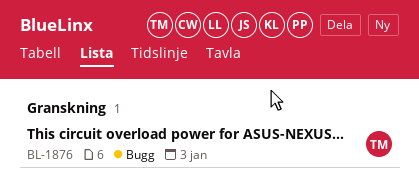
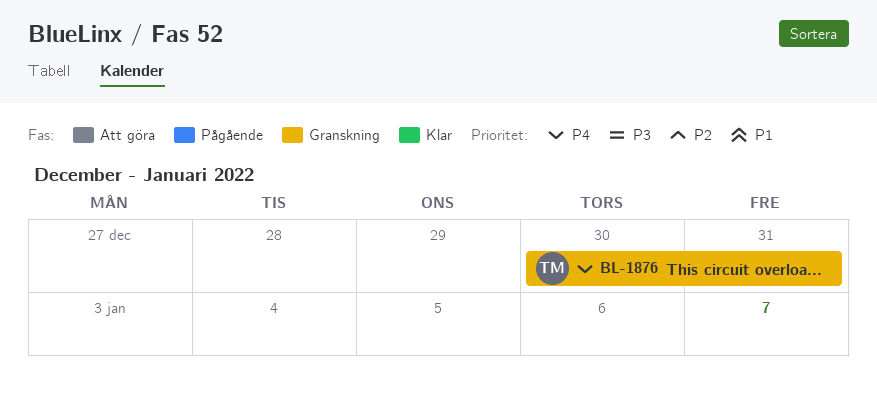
BL-1876, due: Jan 3 -> Dec 31

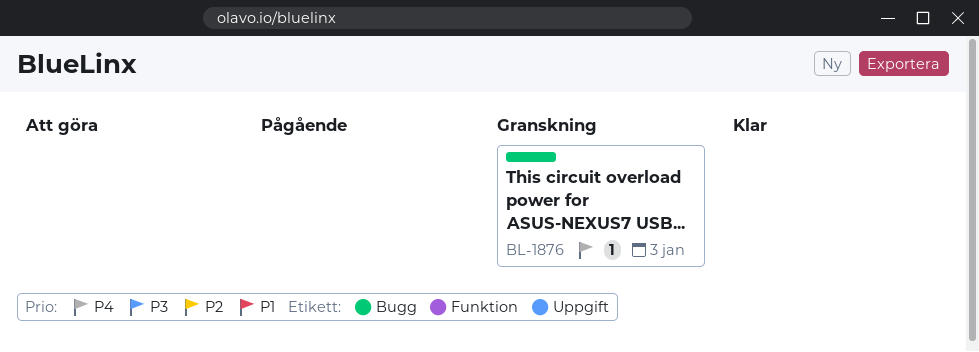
BL-1876, due: Dec 31 -> Jan 3

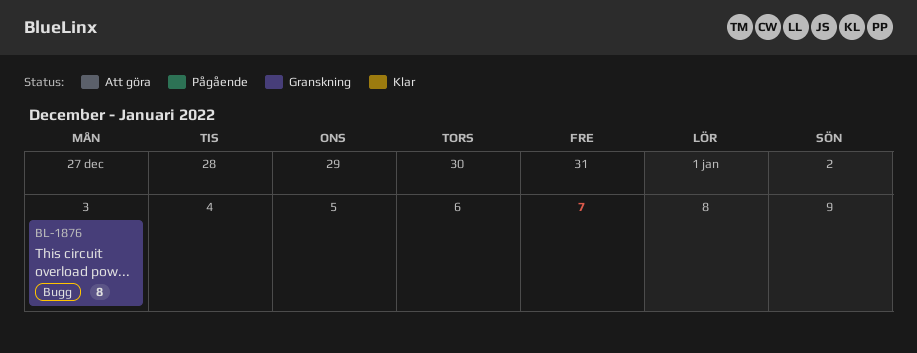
BL-1876, estimate: 1 -> 8

